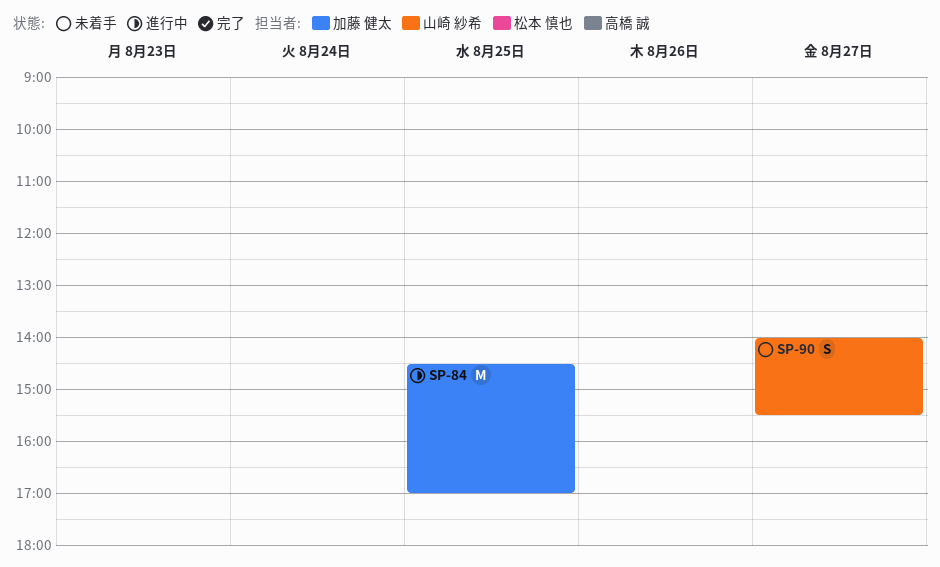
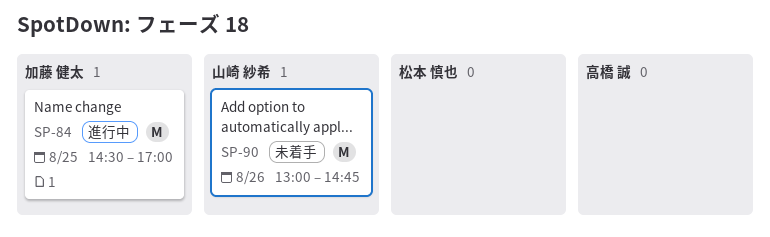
SP-90, estimate: S -> M
SP-90, day: Aug 27 -> Aug 26
SP-90, begins: 14:00 -> 13:00
SP-90, ends: 15:30 -> 14:45

